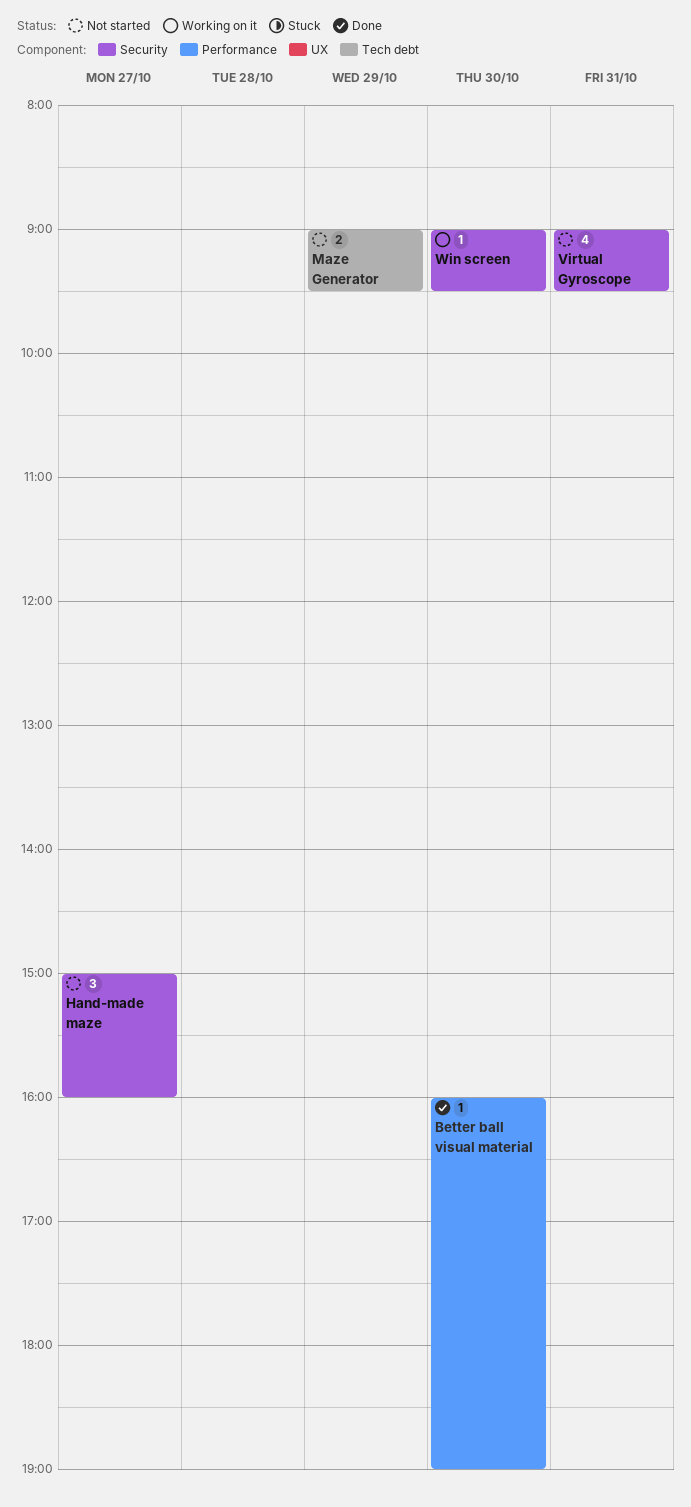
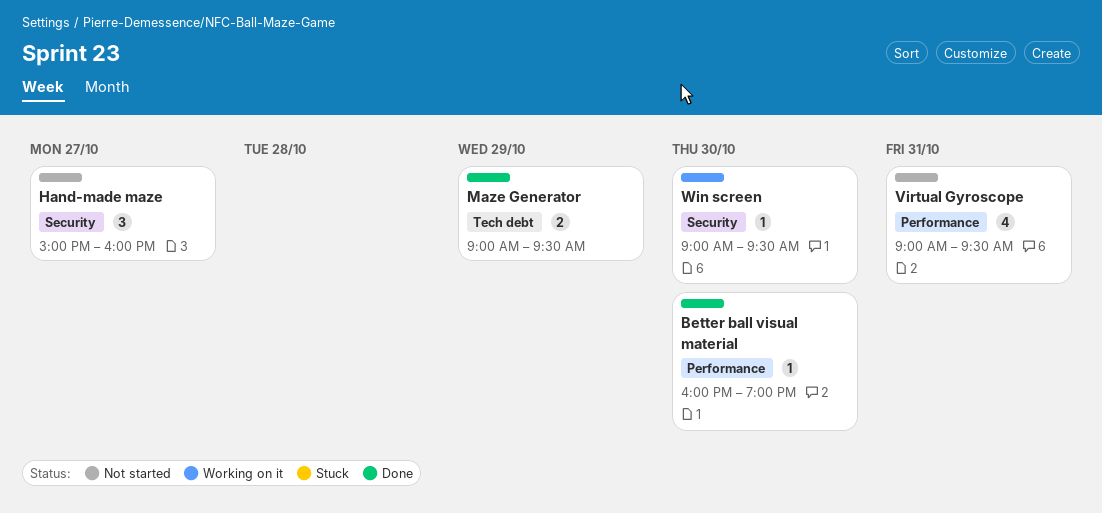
Maze Generator, status: Not started -> Done
Virtual Gyroscope, label: Security -> Performance

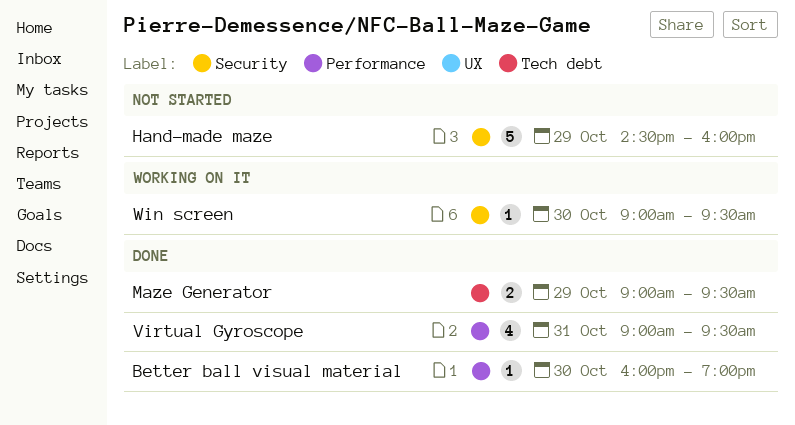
Hand-made maze, estimate: 3 -> 5
Hand-made maze, day: Oct 27 -> Oct 29
Hand-made maze, begins: 15:00 -> 14:30
Virtual Gyroscope, status: Not started -> Done

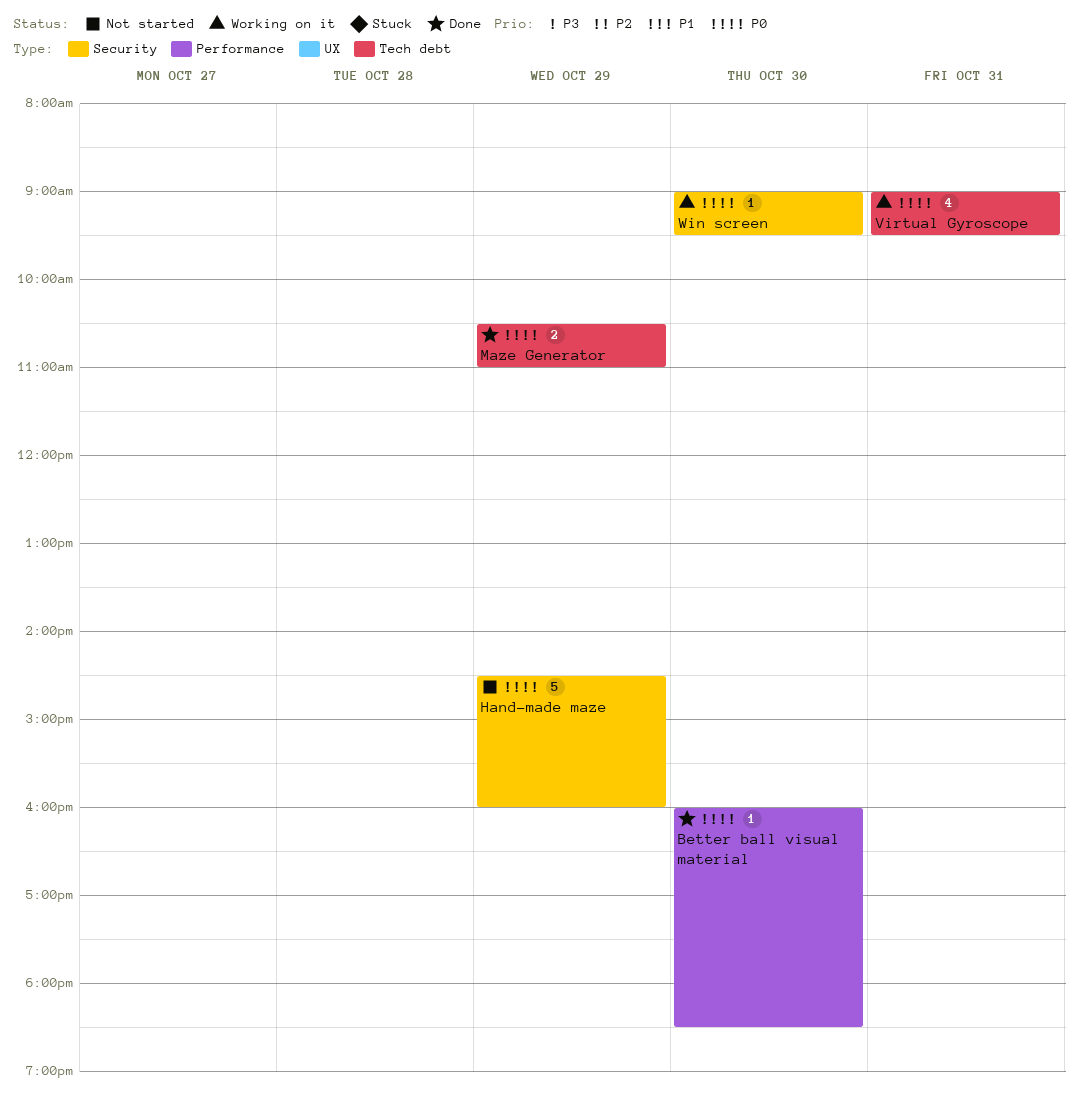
Better ball visual material, ends: 19:00 -> 18:30
Maze Generator, begins: 09:00 -> 10:30
Maze Generator, ends: 09:30 -> 11:00
Virtual Gyroscope, status: Done -> Working on it
Virtual Gyroscope, label: Performance -> Tech debt

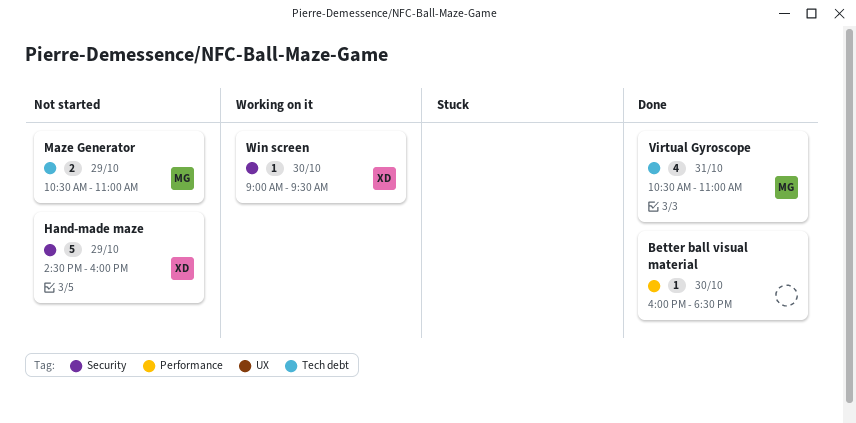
Maze Generator, status: Done -> Not started
Virtual Gyroscope, status: Working on it -> Done
Virtual Gyroscope, begins: 09:00 -> 10:30
Virtual Gyroscope, ends: 09:30 -> 11:00

